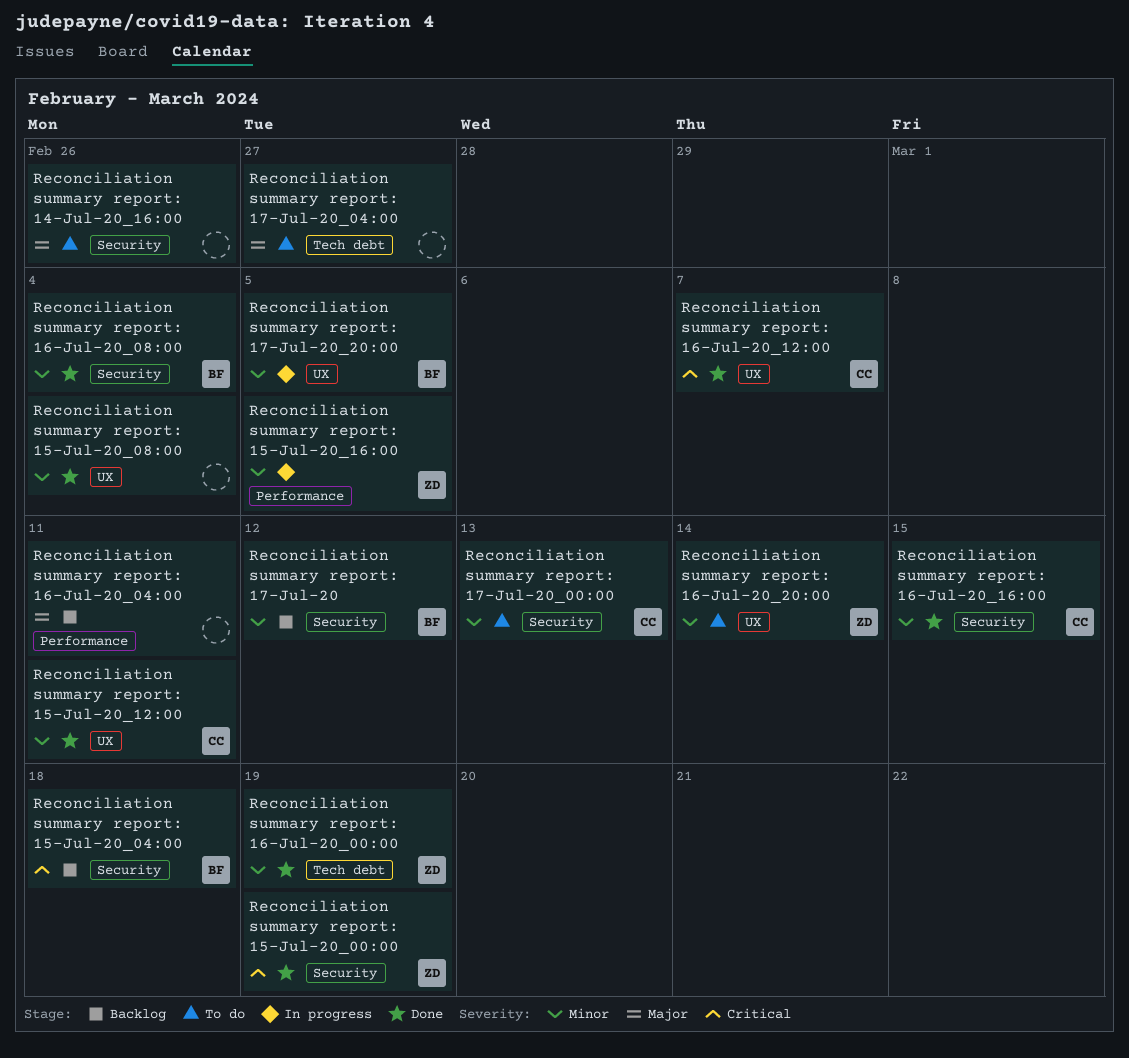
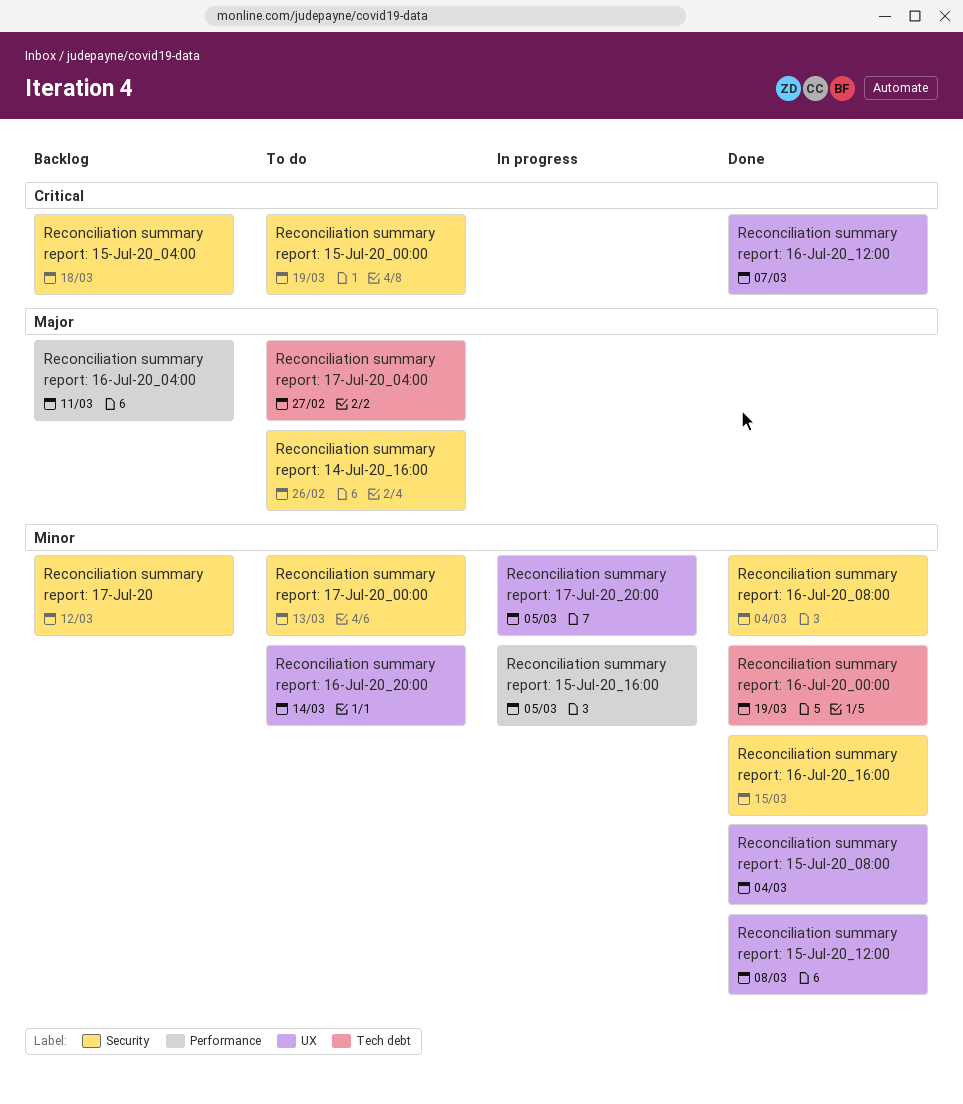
Reconciliation summary report: 15-Jul-20_00:00, status: Done -> To do
Reconciliation summary report: 15-Jul-20_12:00, due: Mar 11 -> Mar 8

